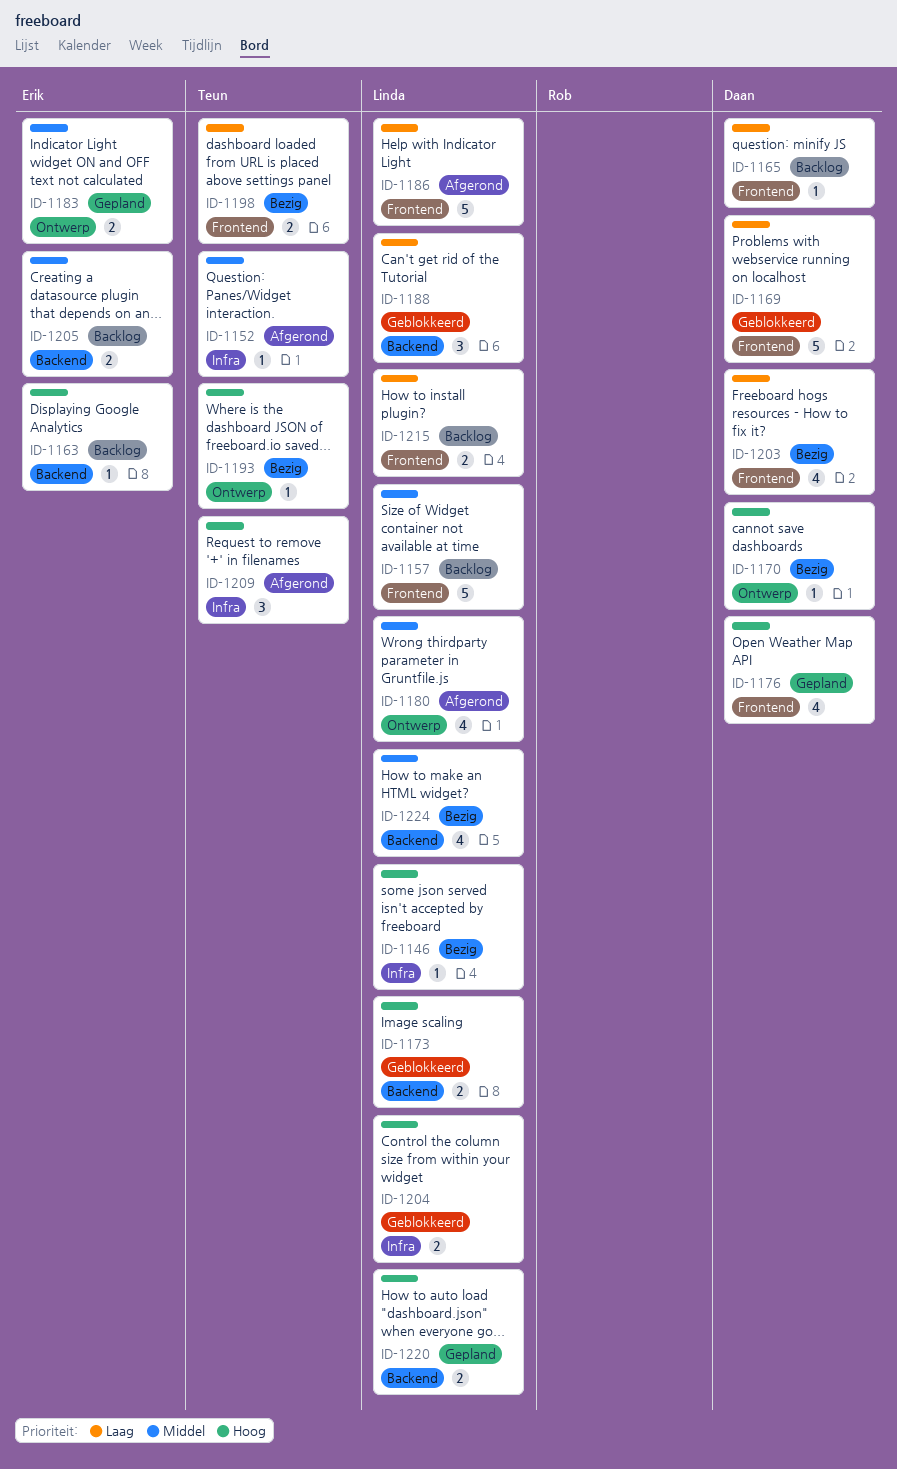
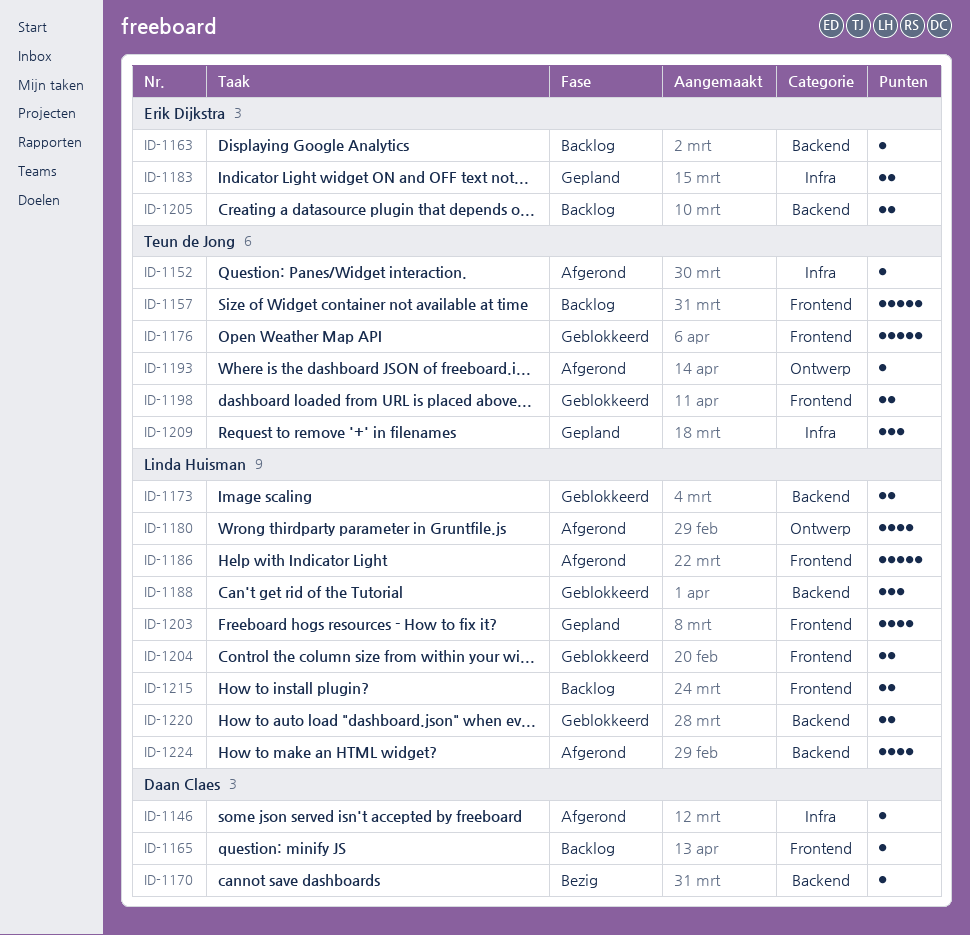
ID-1146, status: Bezig -> Afgerond
ID-1146, owner: Linda Huisman -> Daan Claes
ID-1157, owner: Linda Huisman -> Teun de Jong
ID-1169: present -> none
ID-1170, label: Ontwerp -> Backend
ID-1176, status: Gepland -> Geblokkeerd
ID-1176, owner: Daan Claes -> Teun de Jong
ID-1176, estimate: 4 -> 5
ID-1183, label: Ontwerp -> Infra
ID-1193, status: Bezig -> Afgerond
ID-1198, status: Bezig -> Geblokkeerd
ID-1203, status: Bezig -> Gepland
ID-1203, owner: Daan Claes -> Linda Huisman
ID-1204, label: Infra -> Frontend
ID-1209, status: Afgerond -> Gepland
ID-1220, status: Gepland -> Geblokkeerd
ID-1224, status: Bezig -> Afgerond

